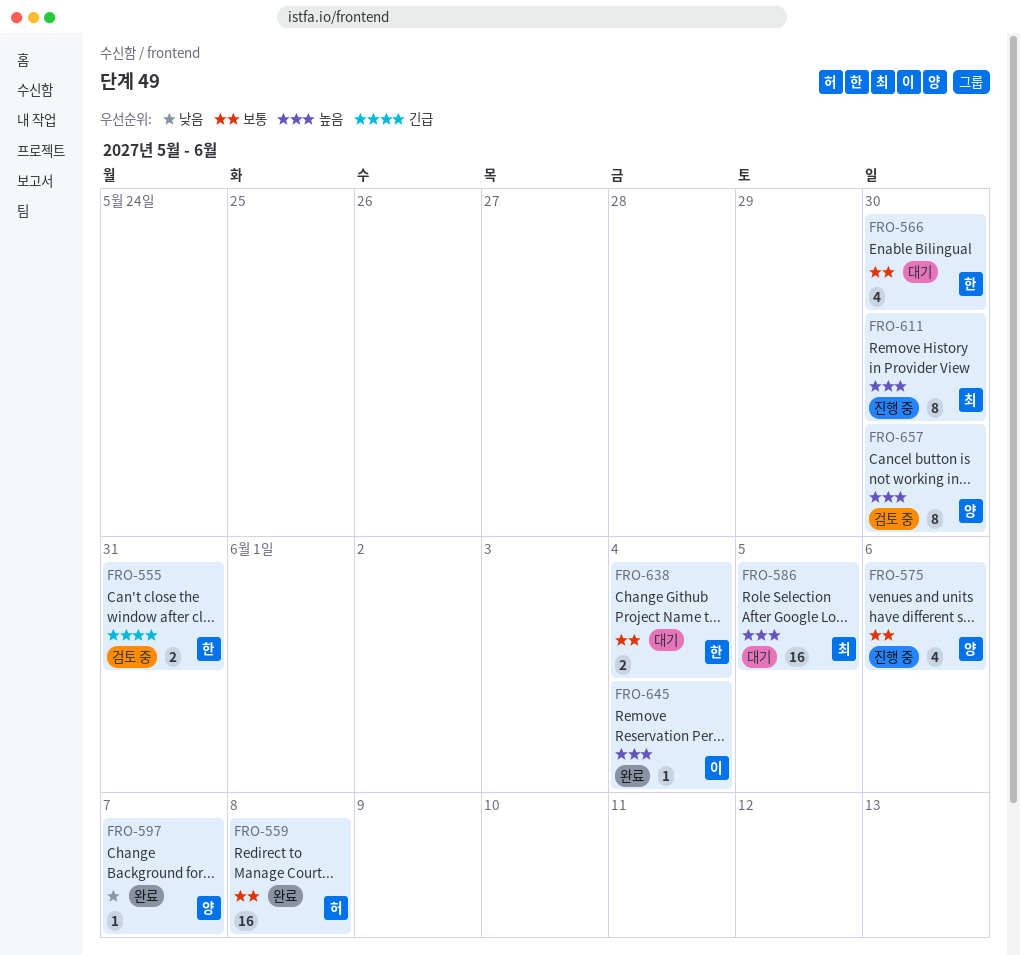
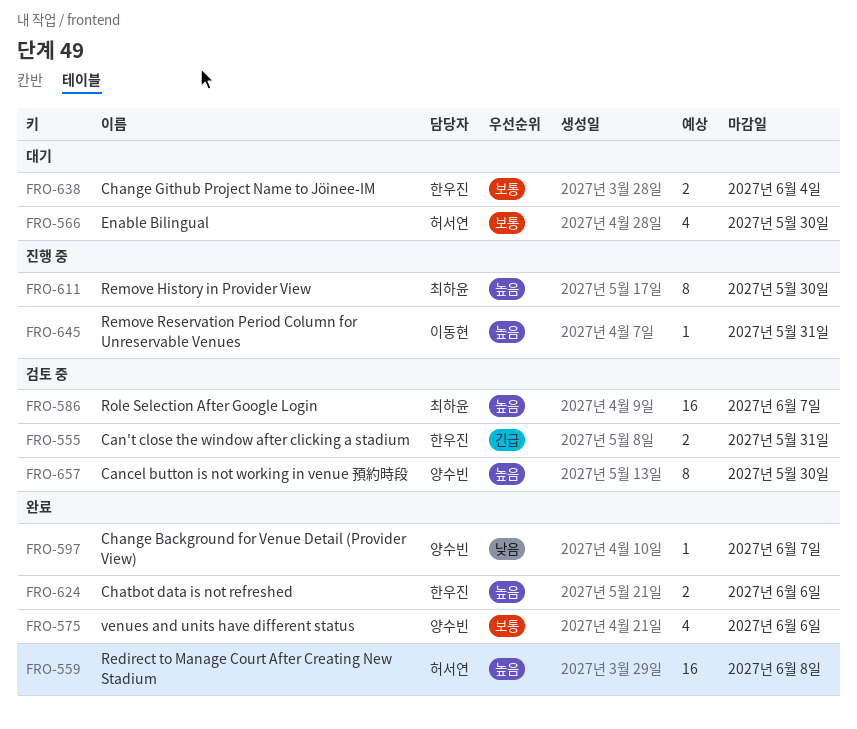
FRO-559, priority: 보통 -> 높음
FRO-566, owner: 한우진 -> 허서연
FRO-575, status: 진행 중 -> 완료
FRO-586, status: 대기 -> 검토 중
FRO-586, due: Jun 5 -> Jun 7
FRO-624: none -> present
FRO-645, status: 완료 -> 진행 중
FRO-645, due: Jun 4 -> May 31

